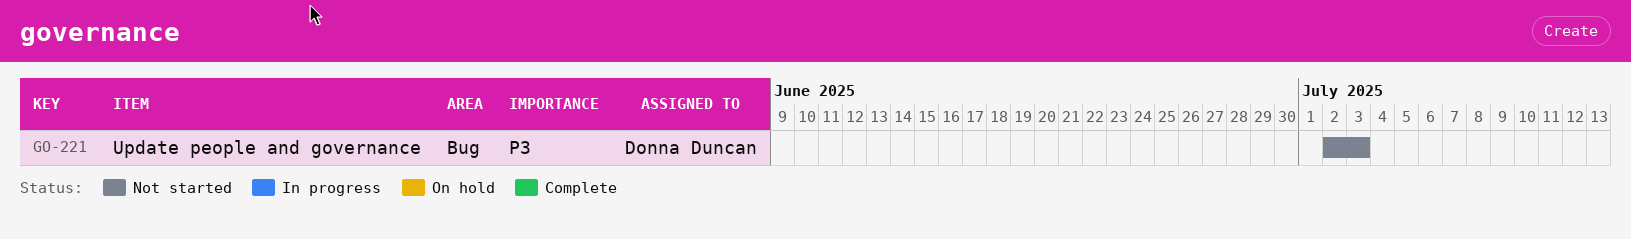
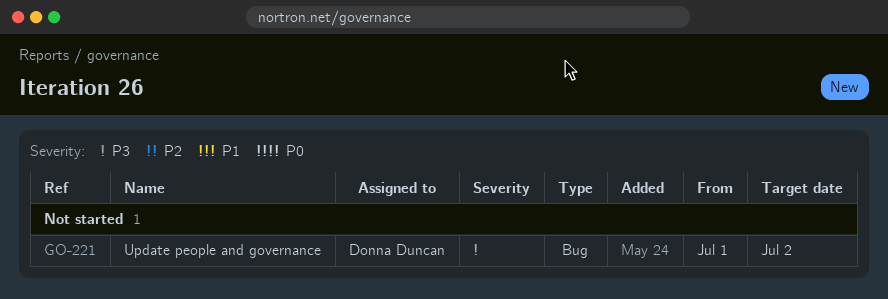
GO-221, start: Jul 2 -> Jul 1
GO-221, due: Jul 3 -> Jul 2

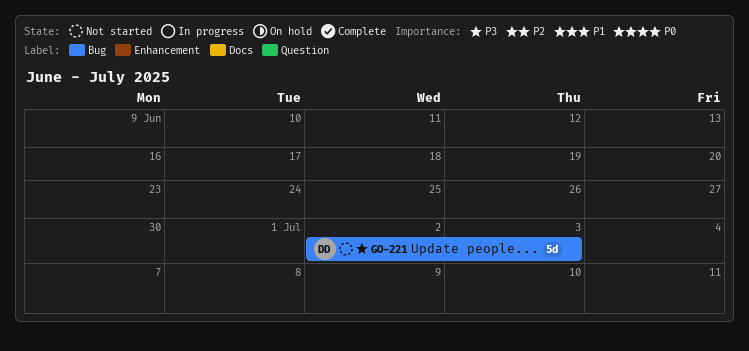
GO-221, start: Jul 1 -> Jul 2
GO-221, due: Jul 2 -> Jul 3

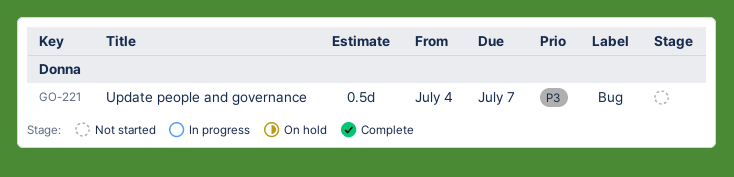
GO-221, estimate: 5d -> 0.5d
GO-221, start: Jul 2 -> Jul 4
GO-221, due: Jul 3 -> Jul 7

